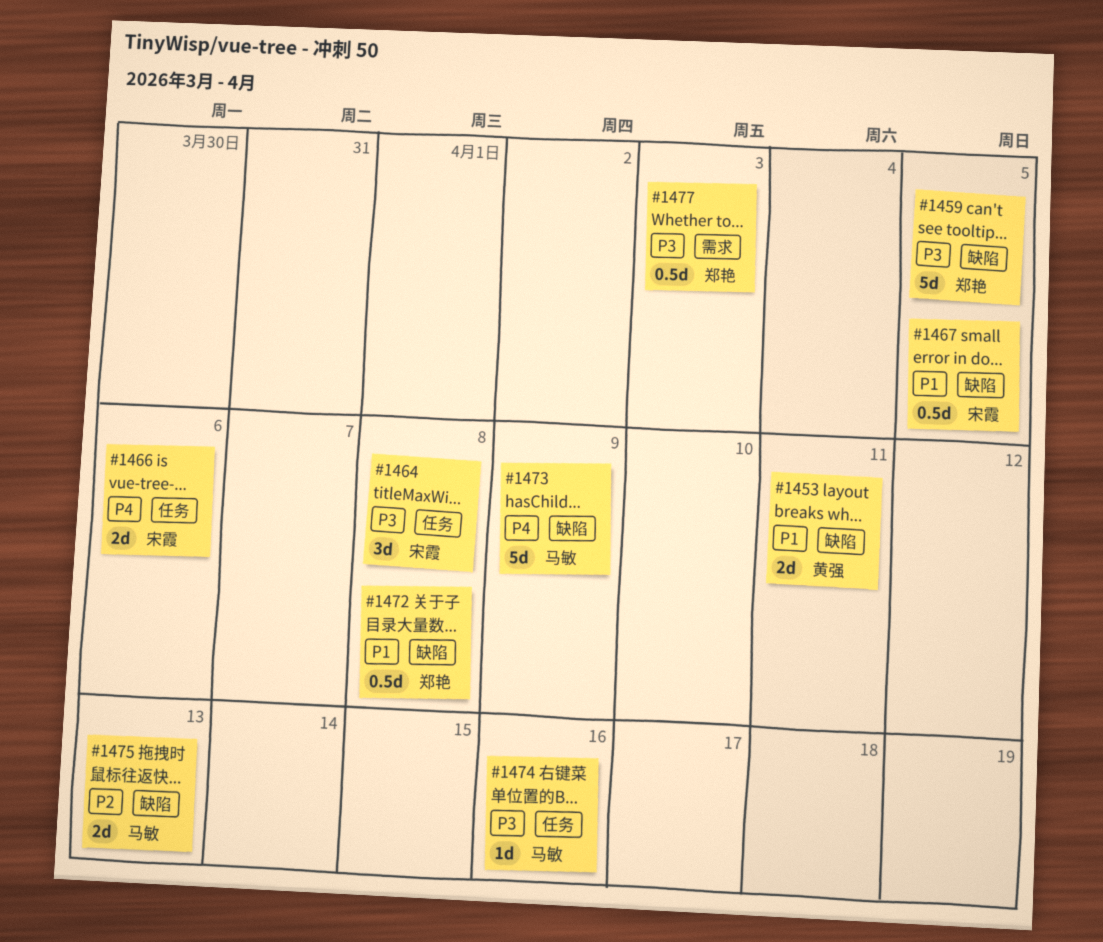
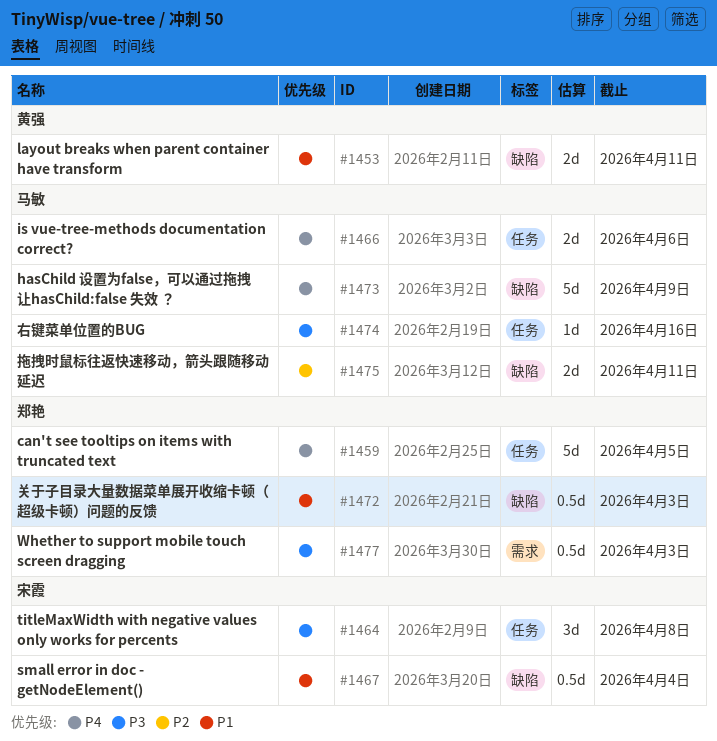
#1459, priority: P3 -> P4
#1459, label: 缺陷 -> 任务
#1466, owner: 宋霞 -> 马敏
#1467, due: Apr 5 -> Apr 4
#1472, due: Apr 8 -> Apr 3
#1475, due: Apr 13 -> Apr 11

